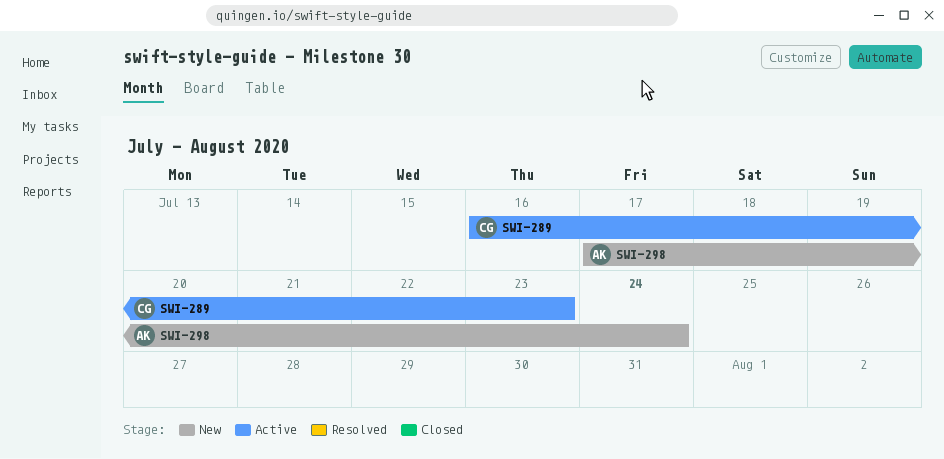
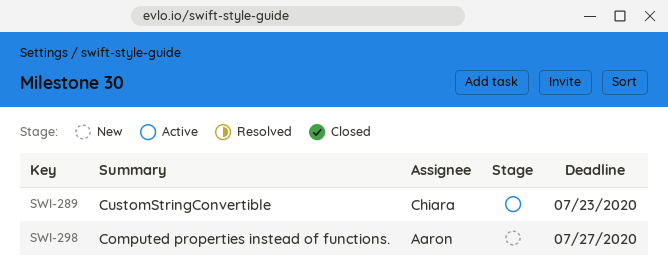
SWI-298, due: Jul 24 -> Jul 27

